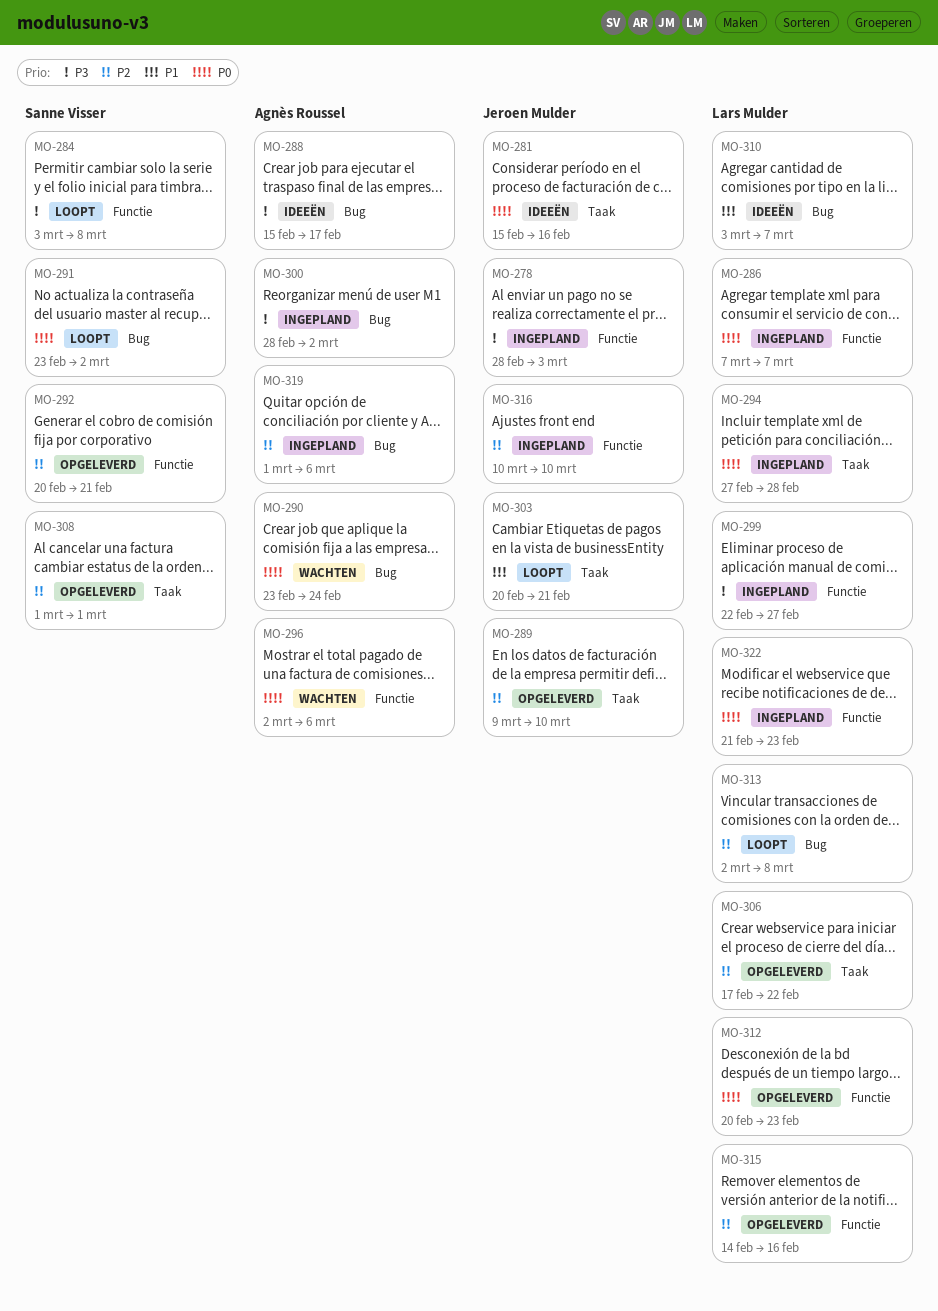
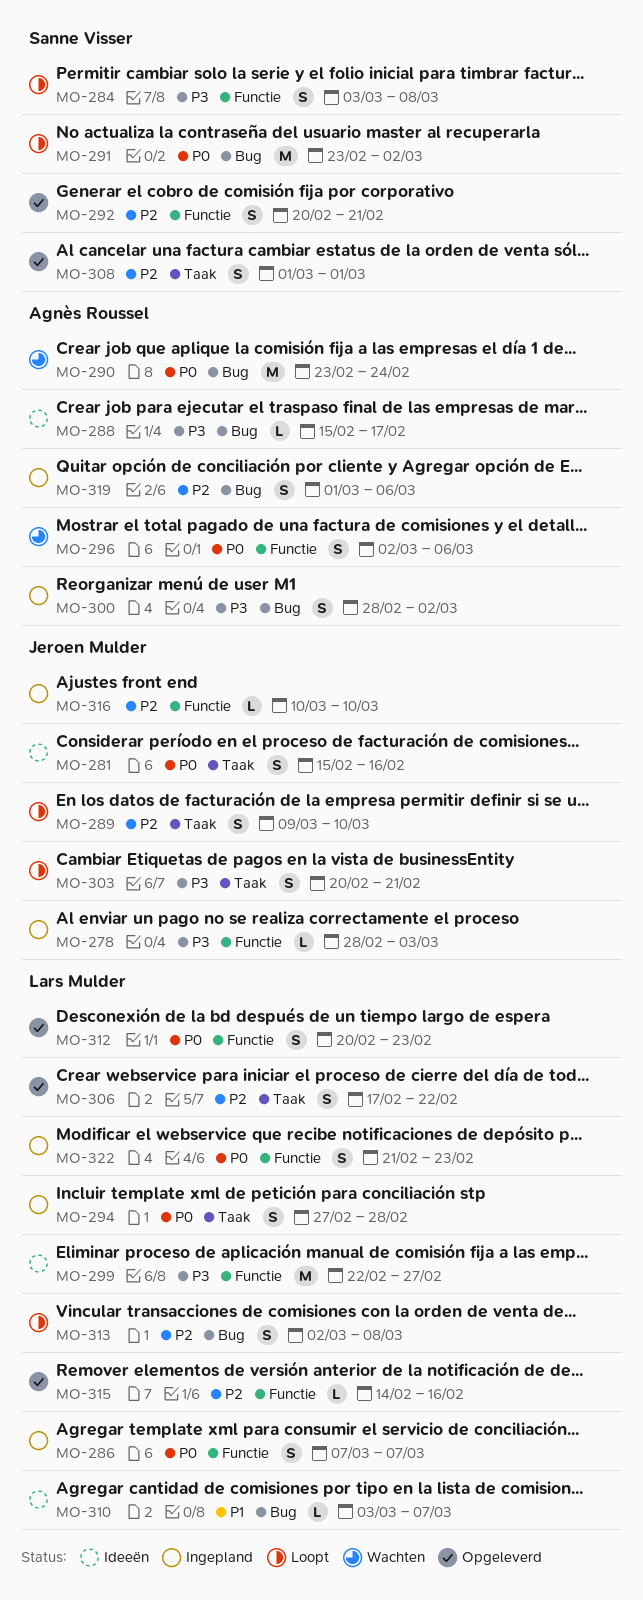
MO-289, status: Opgeleverd -> Loopt
MO-299, status: Ingepland -> Ideeën
MO-303, priority: P1 -> P3

